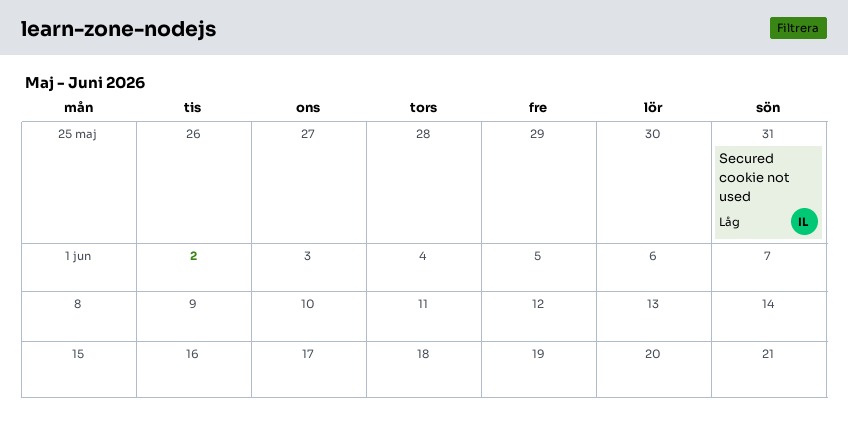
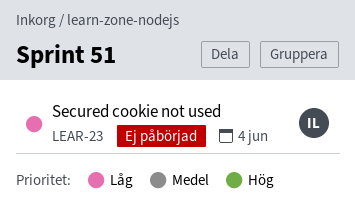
Secured cookie not used, due: May 31 -> Jun 4

